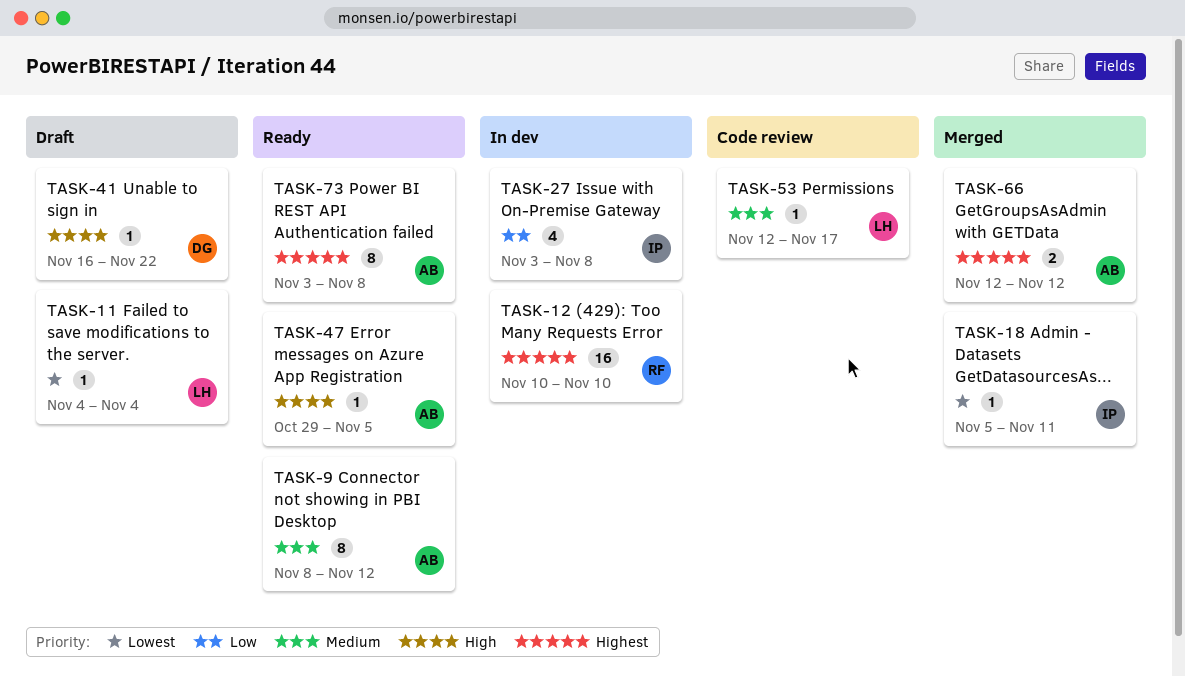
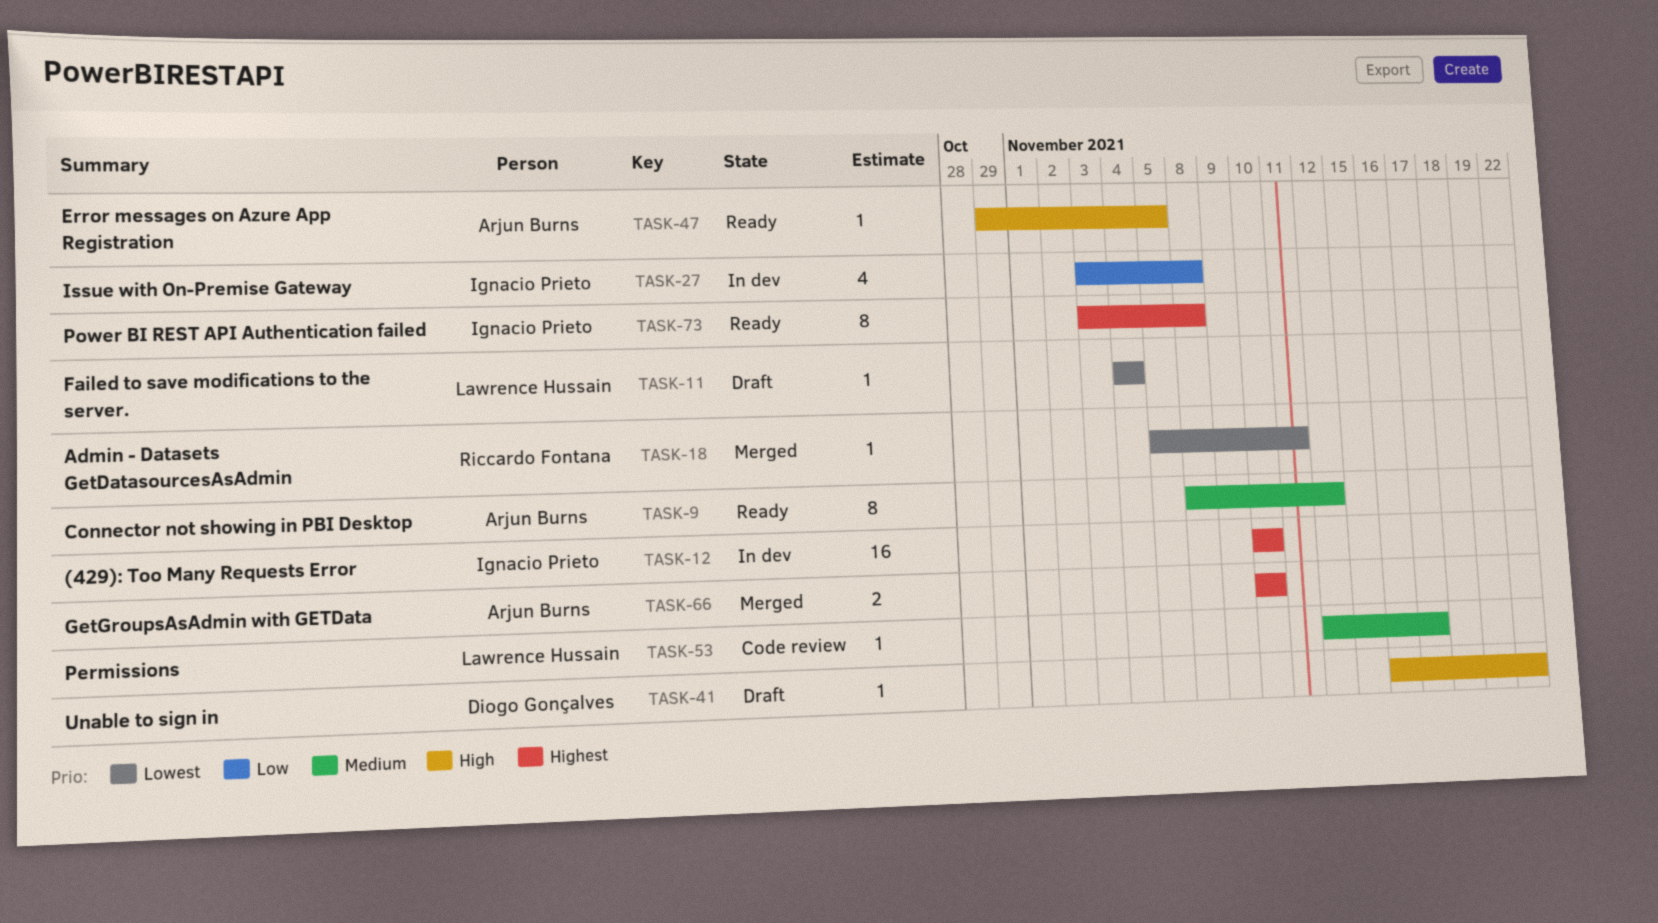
TASK-12, owner: Riccardo Fontana -> Ignacio Prieto
TASK-18, owner: Ignacio Prieto -> Riccardo Fontana
TASK-66, start: Nov 12 -> Nov 10
TASK-66, due: Nov 12 -> Nov 10
TASK-73, owner: Arjun Burns -> Ignacio Prieto

